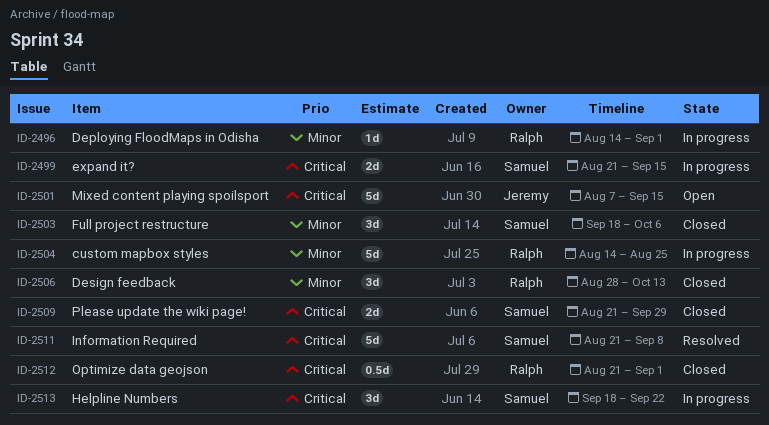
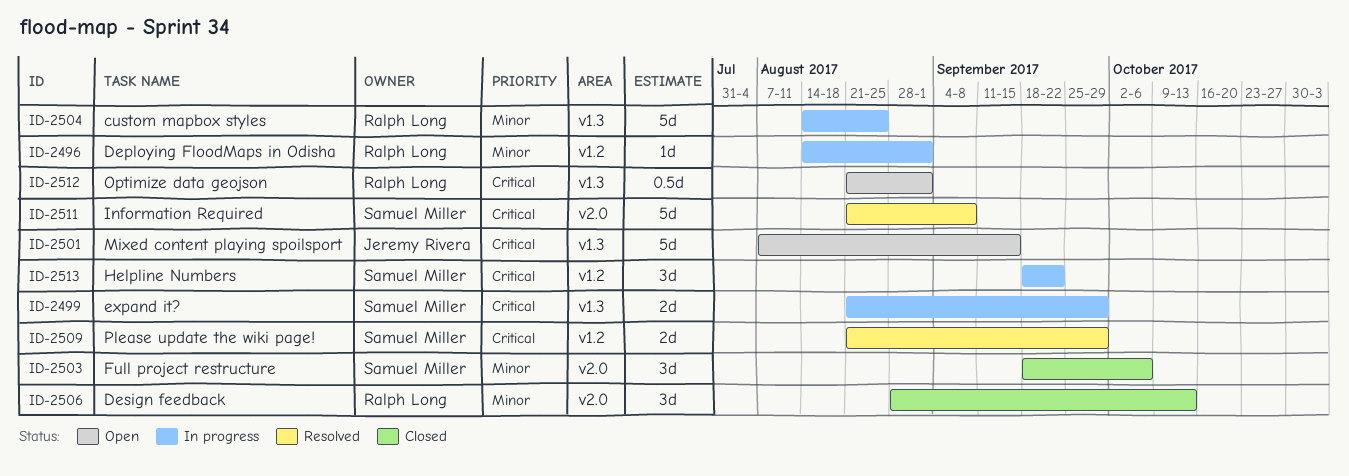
ID-2499, due: Sep 15 -> Sep 29
ID-2509, status: Closed -> Resolved
ID-2512, status: Closed -> Open

